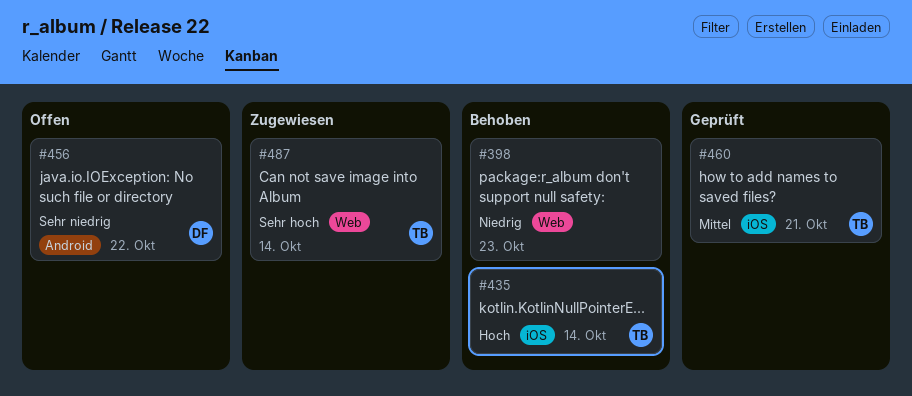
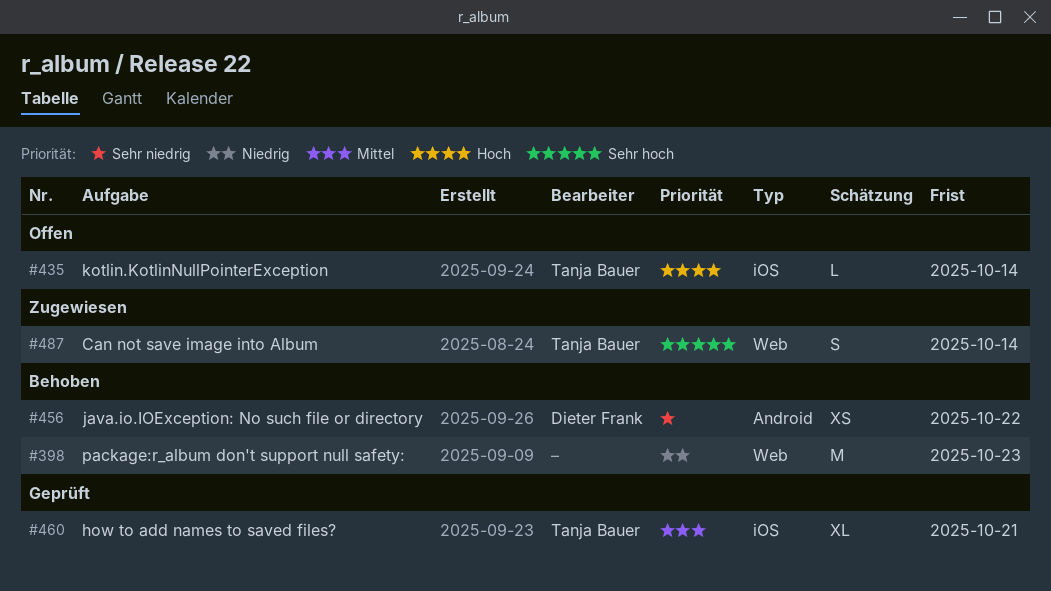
#435, status: Behoben -> Offen
#456, status: Offen -> Behoben

